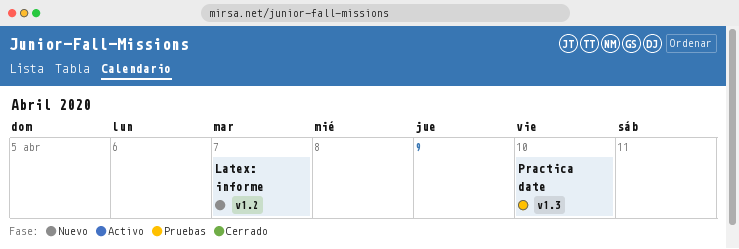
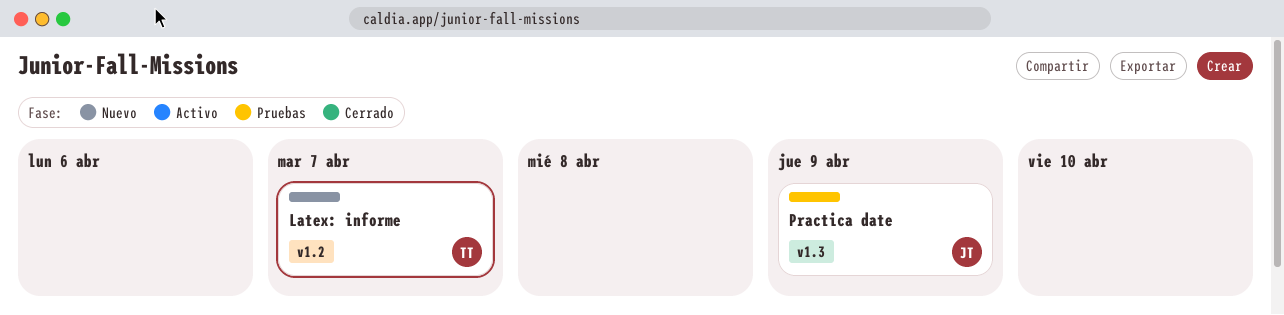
Practica date, due: Apr 10 -> Apr 9

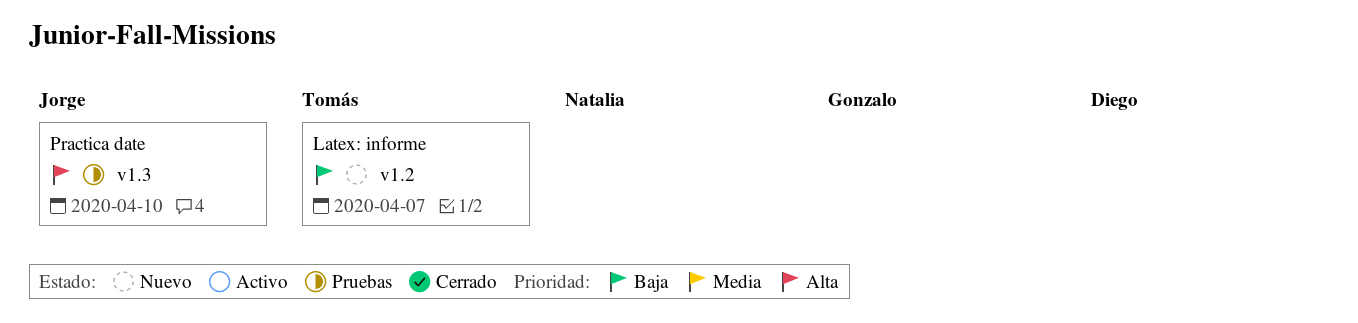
Practica date, due: Apr 9 -> Apr 10

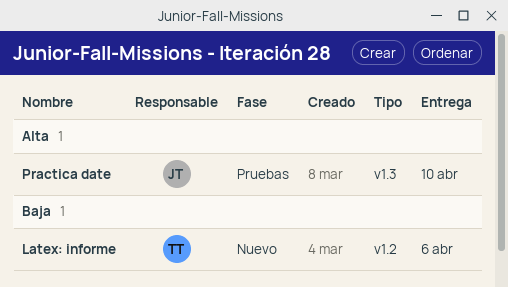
Latex: informe, due: Apr 7 -> Apr 6

